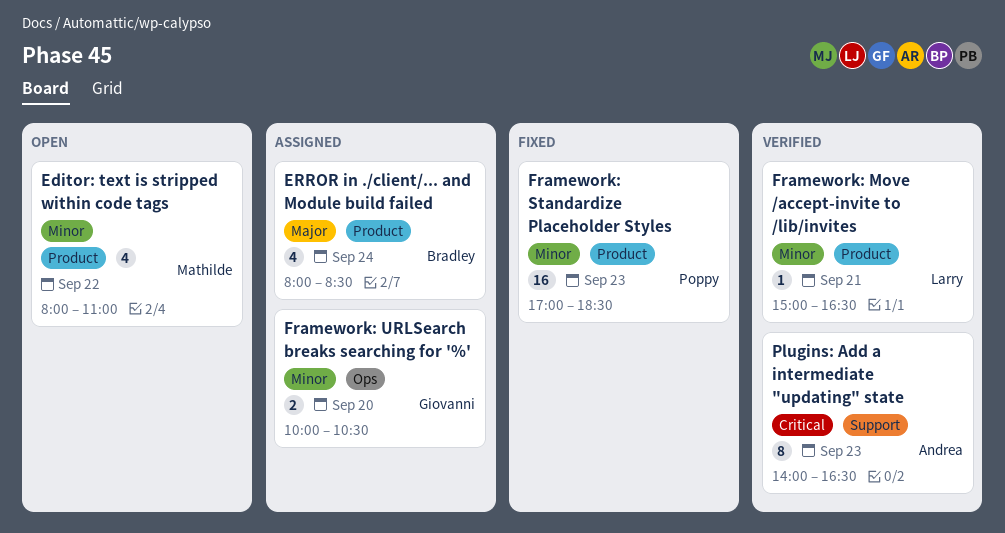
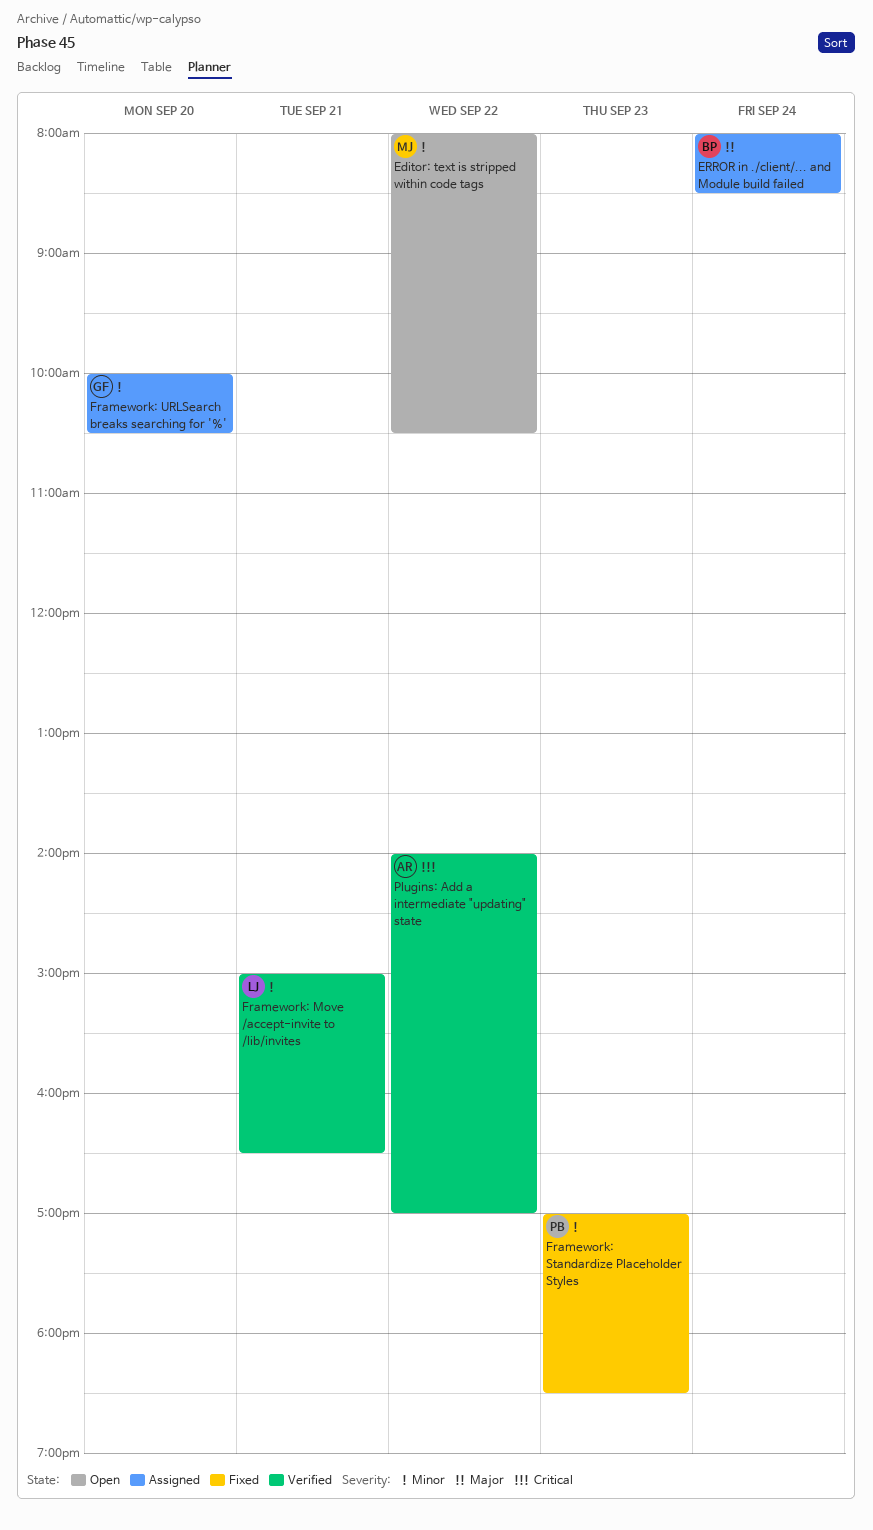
Editor: text is stripped within code tags, ends: 11:00 -> 10:30
Plugins: Add a intermediate "updating" state, day: Sep 23 -> Sep 22
Plugins: Add a intermediate "updating" state, ends: 16:30 -> 17:00

